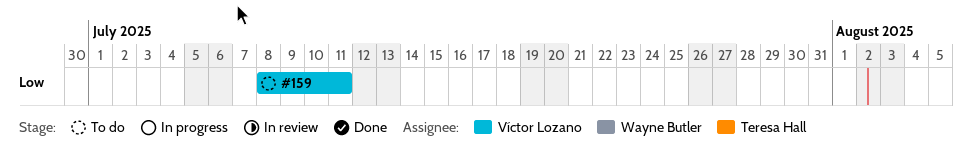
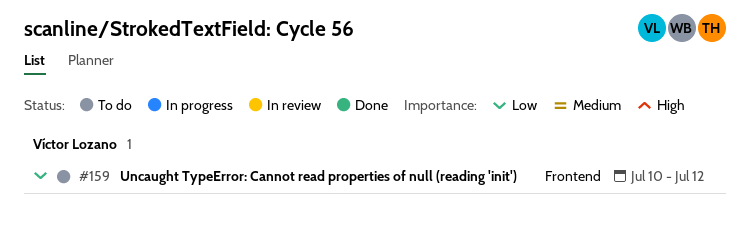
#159, start: Jul 8 -> Jul 10
#159, due: Jul 11 -> Jul 12

